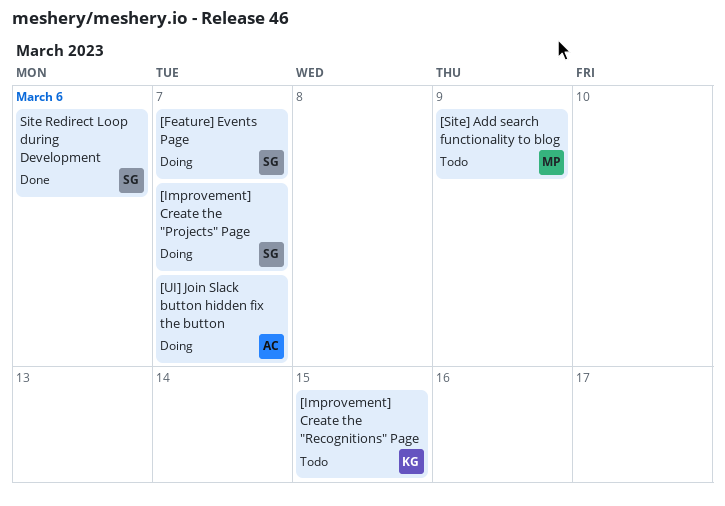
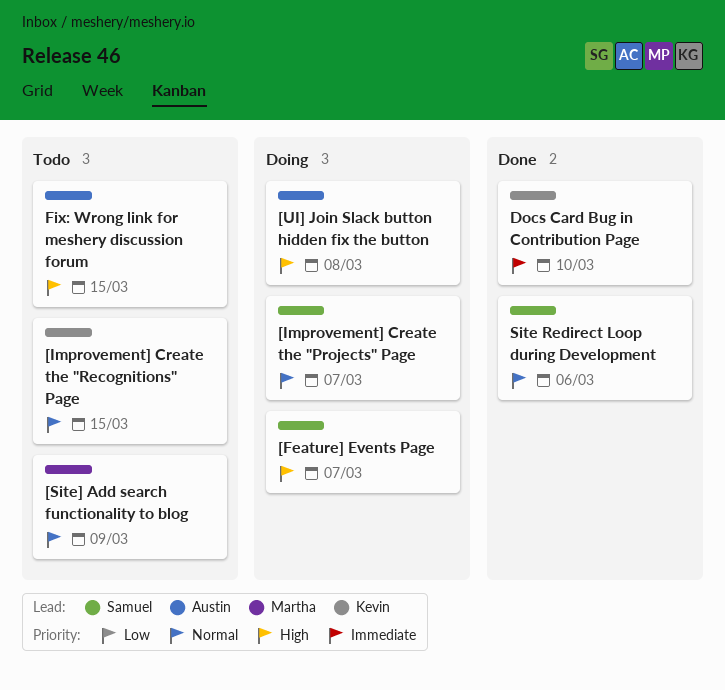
[UI] Join Slack button hidden fix the button, due: Mar 7 -> Mar 8
Docs Card Bug in Contribution Page: none -> present
Fix: Wrong link for meshery discussion forum: none -> present

